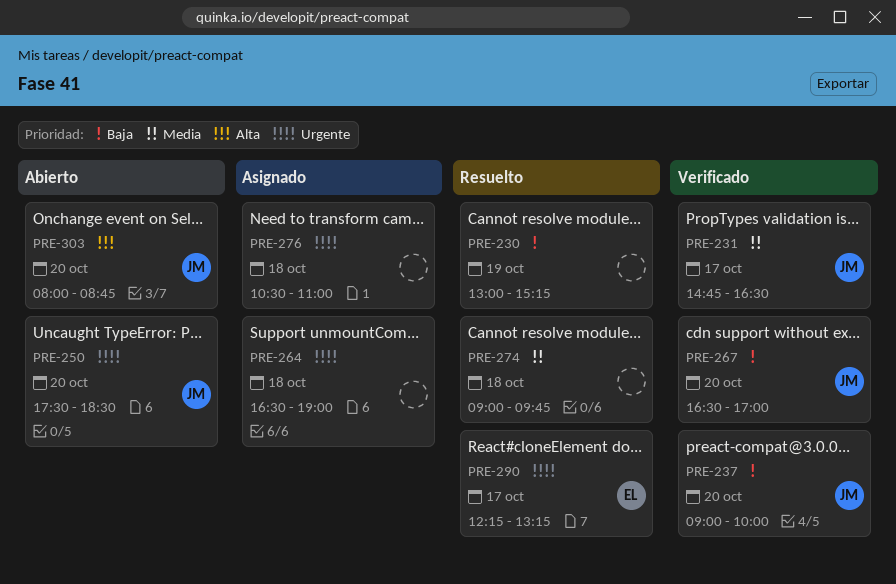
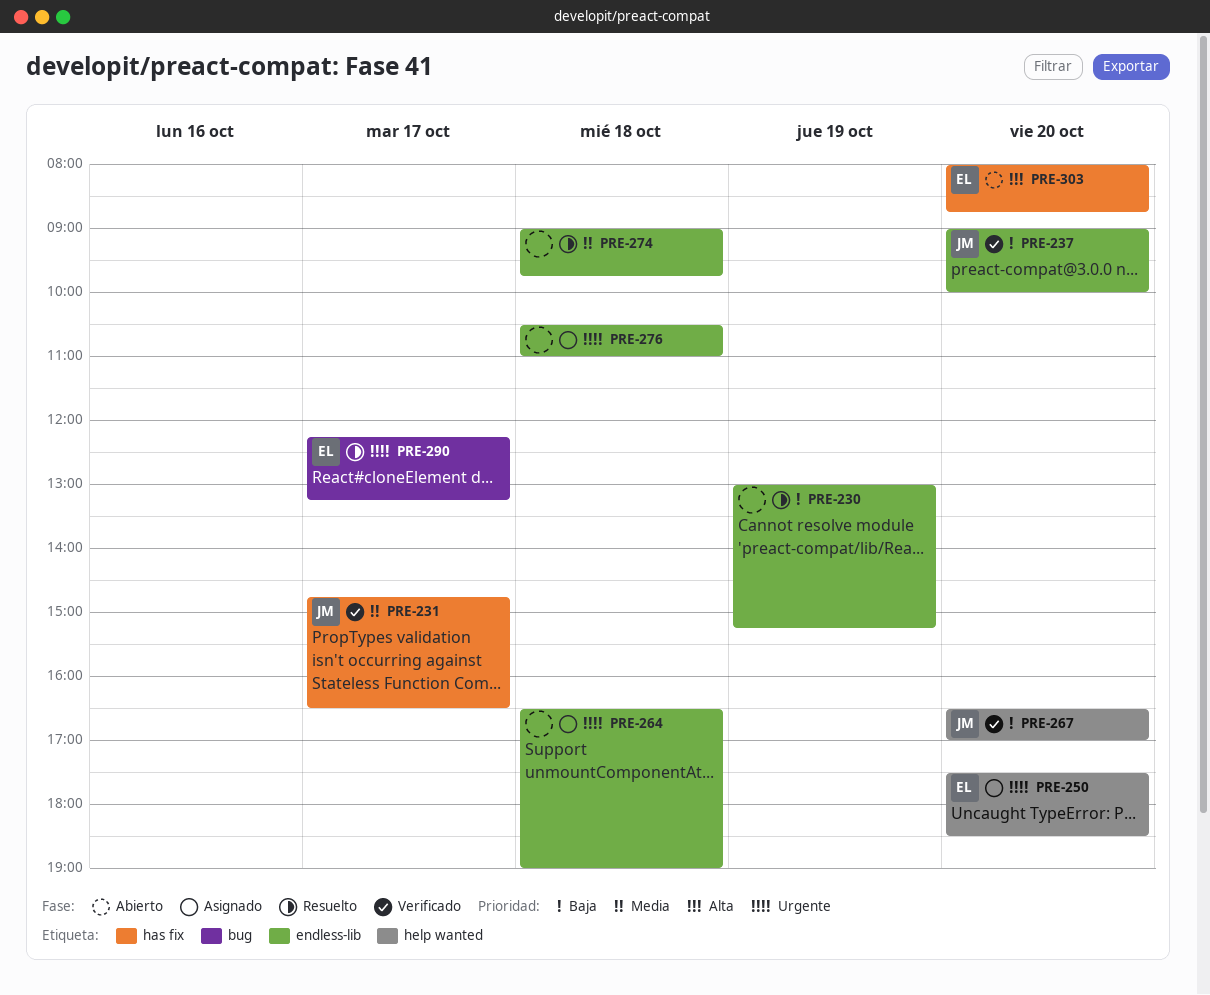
PRE-250, status: Abierto -> Asignado
PRE-250, owner: JM -> EL
PRE-303, owner: JM -> EL

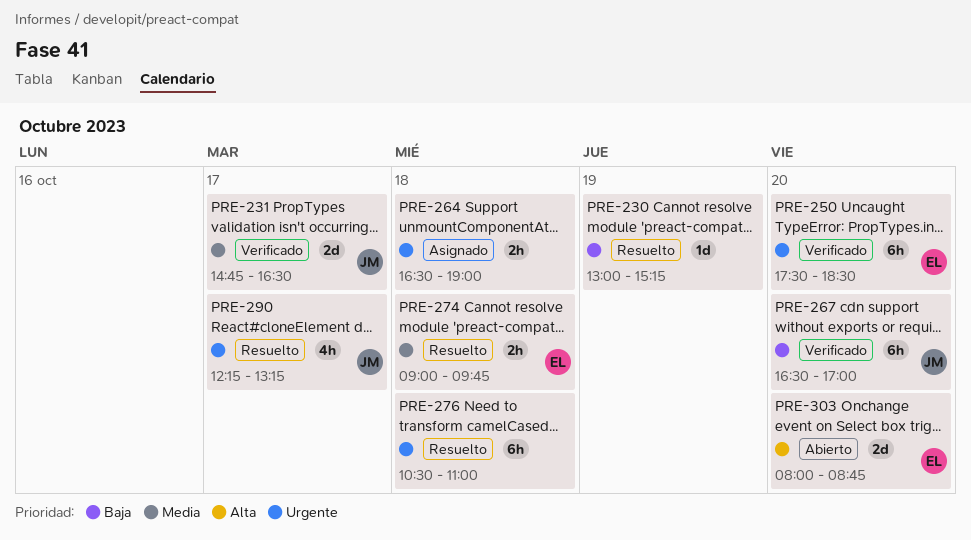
PRE-237: present -> none
PRE-250, status: Asignado -> Verificado
PRE-274, owner: none -> EL
PRE-276, status: Asignado -> Resuelto
PRE-290, owner: EL -> JM

